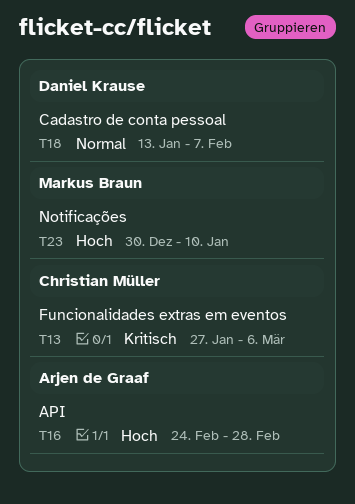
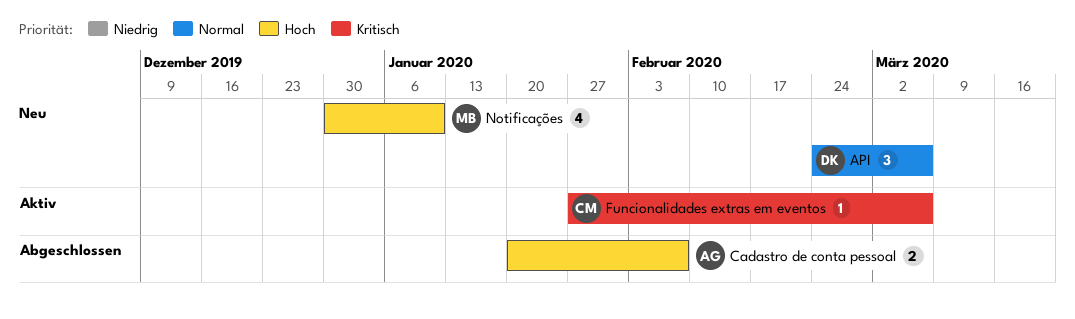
API, owner: Arjen de Graaf -> Daniel Krause
API, priority: Hoch -> Normal
API, due: Feb 28 -> Mar 6
Cadastro de conta pessoal, owner: Daniel Krause -> Arjen de Graaf
Cadastro de conta pessoal, priority: Normal -> Hoch
Cadastro de conta pessoal, start: Jan 13 -> Jan 20

